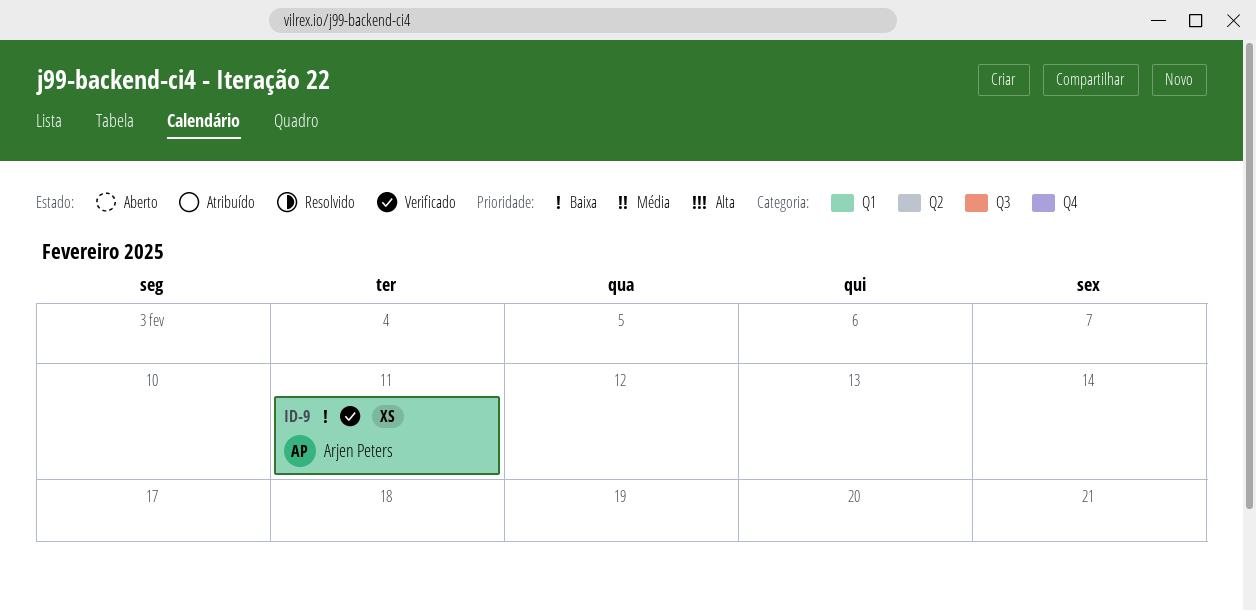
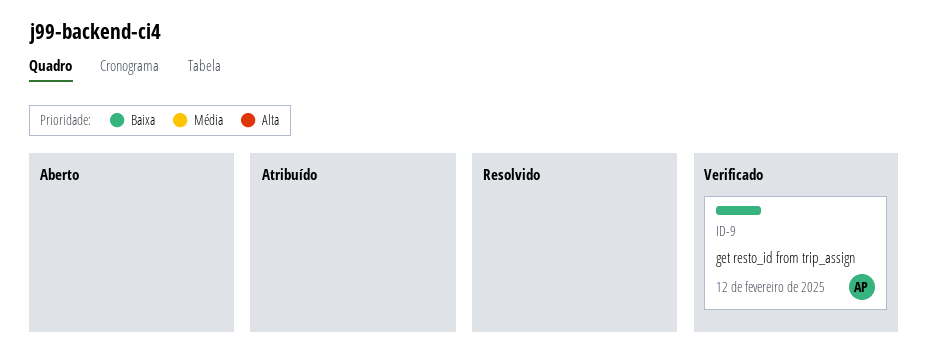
ID-9, due: Feb 11 -> Feb 12

